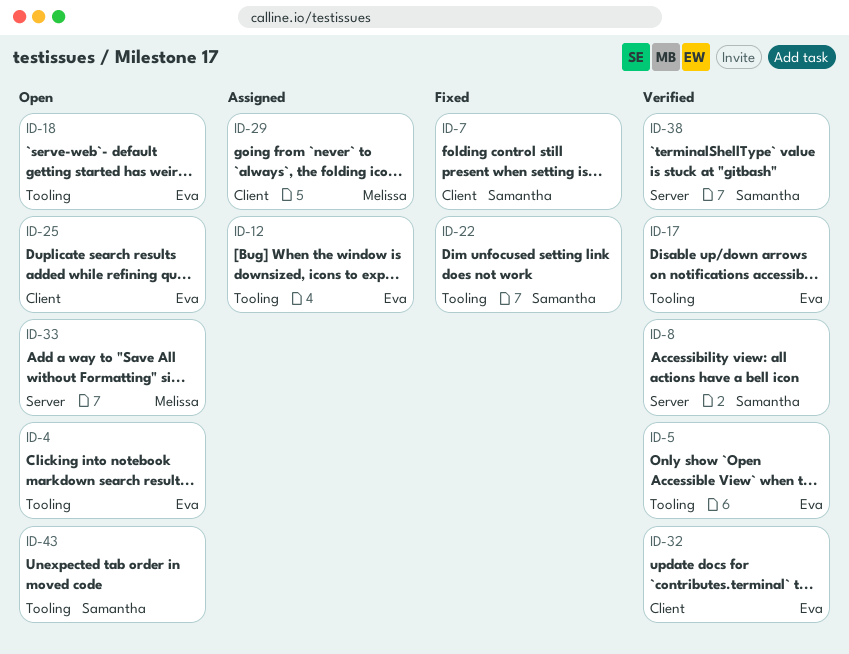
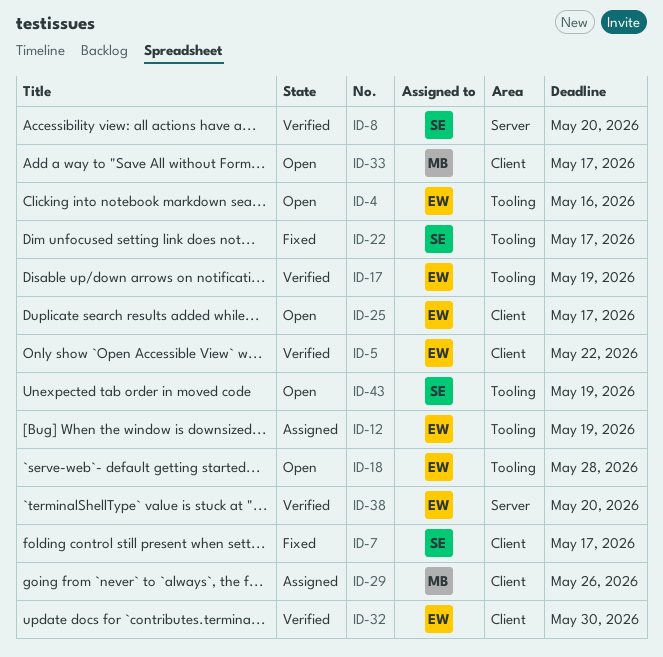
ID-5, label: Tooling -> Client
ID-33, label: Server -> Client
ID-38, owner: Samantha -> Eva

